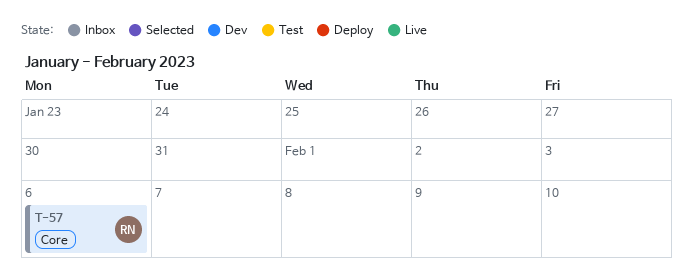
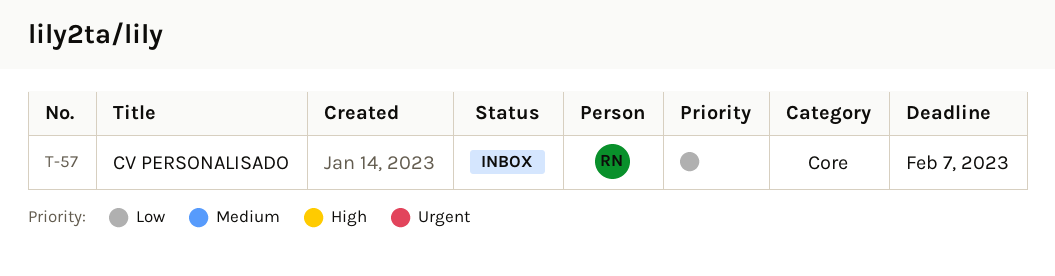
T-57, due: Feb 6 -> Feb 7

